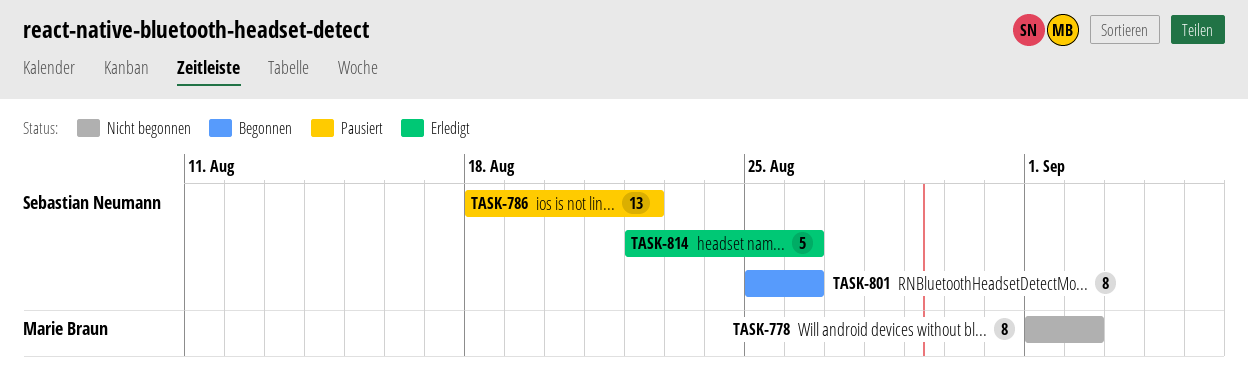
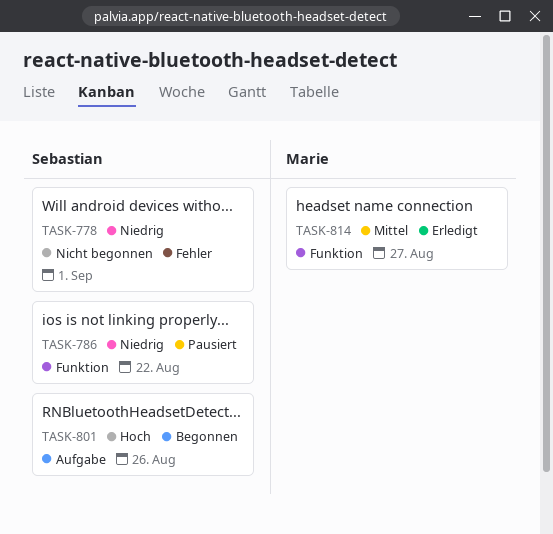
TASK-778, owner: Marie Braun -> Sebastian Neumann
TASK-778, due: Sep 2 -> Sep 1
TASK-814, owner: Sebastian Neumann -> Marie Braun
TASK-814, due: Aug 26 -> Aug 27

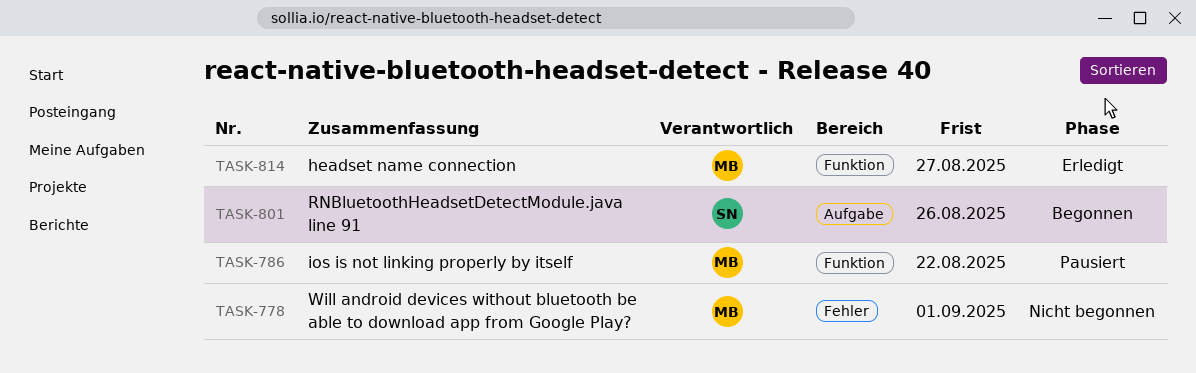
TASK-778, owner: Sebastian -> Marie
TASK-786, owner: Sebastian -> Marie

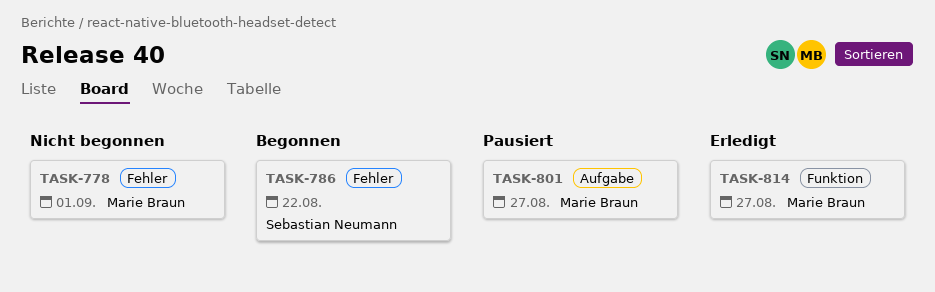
TASK-786, status: Pausiert -> Begonnen
TASK-786, owner: Marie Braun -> Sebastian Neumann
TASK-786, label: Funktion -> Fehler
TASK-801, status: Begonnen -> Pausiert
TASK-801, owner: Sebastian Neumann -> Marie Braun
TASK-801, due: Aug 26 -> Aug 27

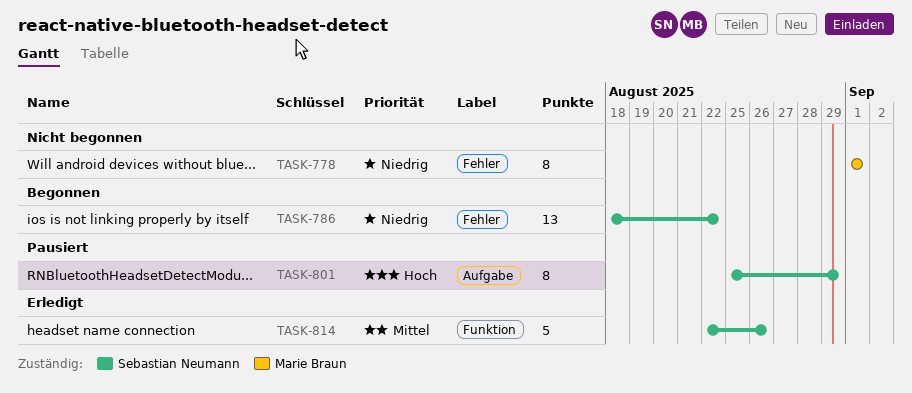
TASK-801, owner: Marie Braun -> Sebastian Neumann
TASK-801, due: Aug 27 -> Aug 29
TASK-814, owner: Marie Braun -> Sebastian Neumann
TASK-814, due: Aug 27 -> Aug 26

